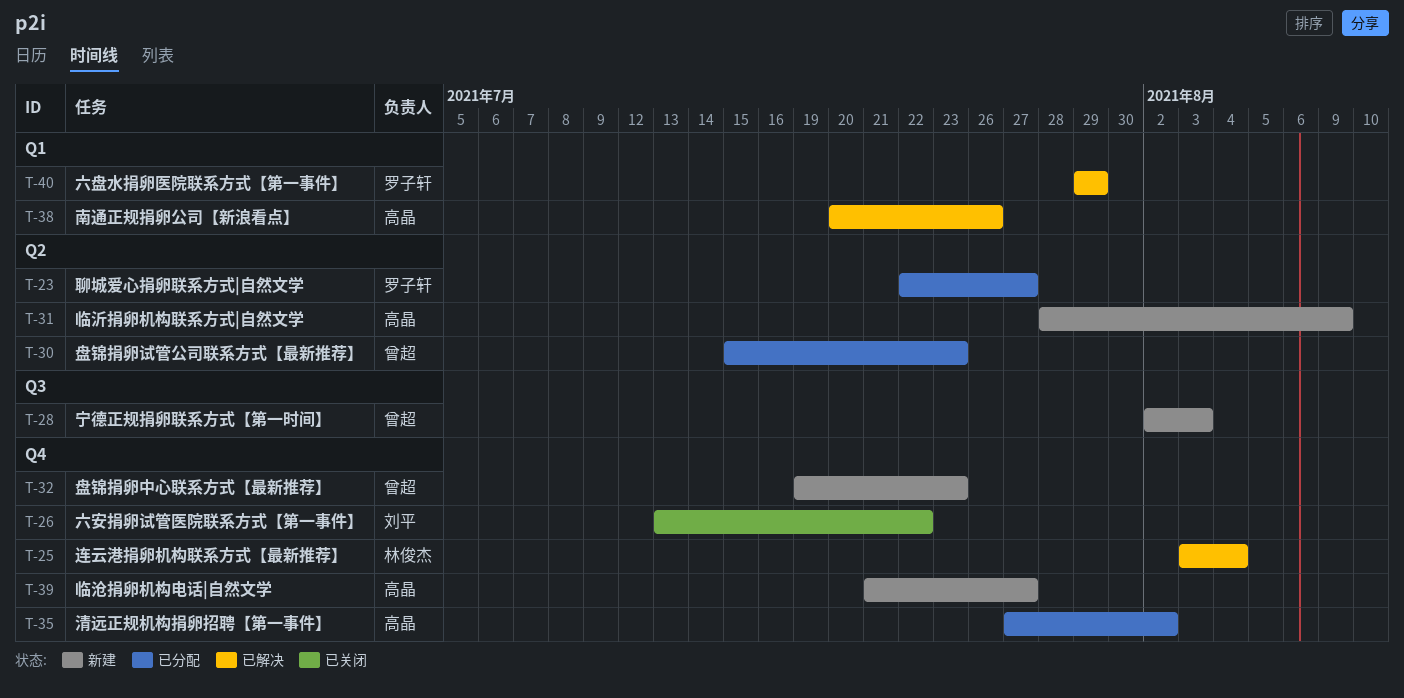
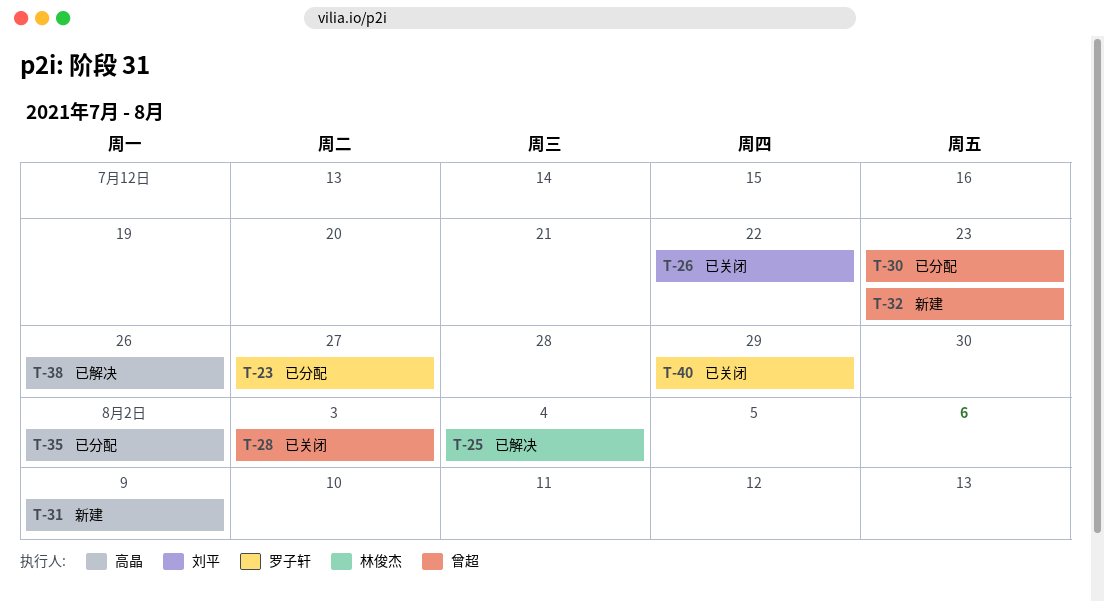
T-28, status: 新建 -> 已关闭
T-39: present -> none
T-40, status: 已解决 -> 已关闭

